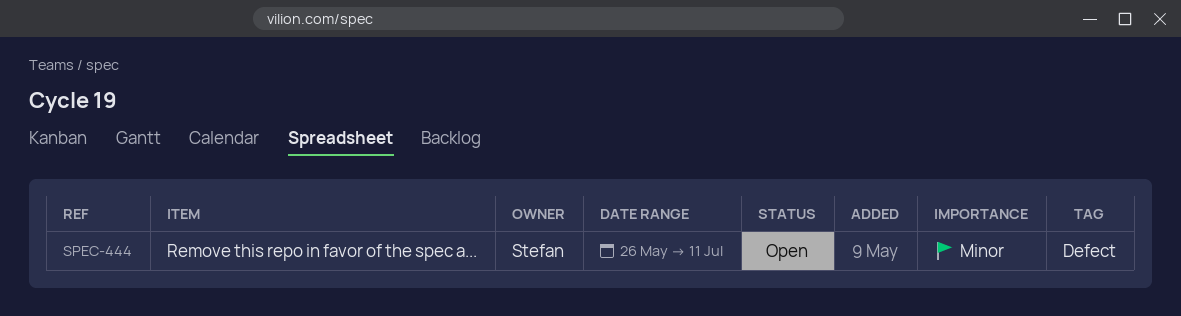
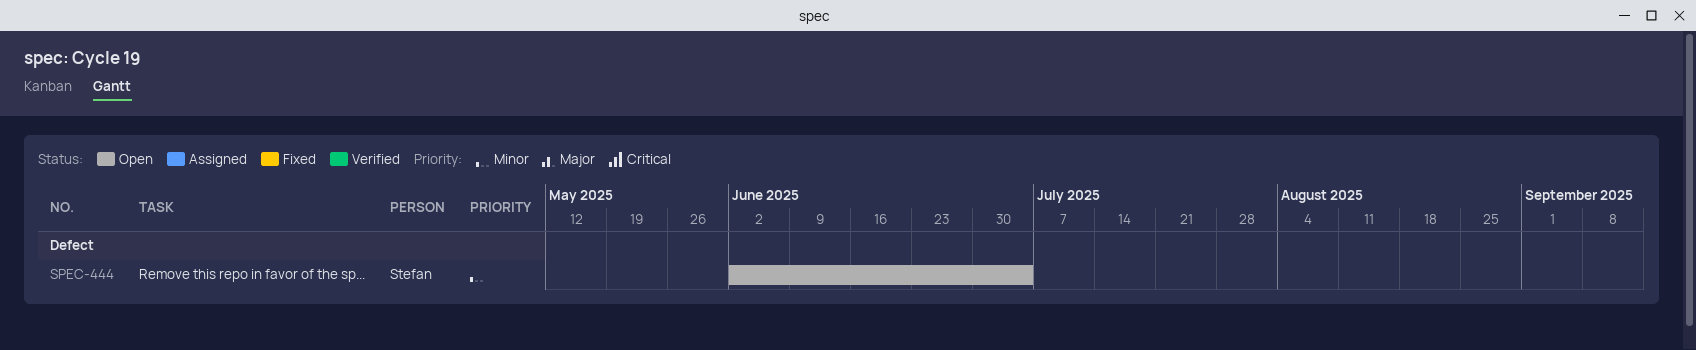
SPEC-444, start: May 26 -> Jun 2
SPEC-444, due: Jul 11 -> Jul 4

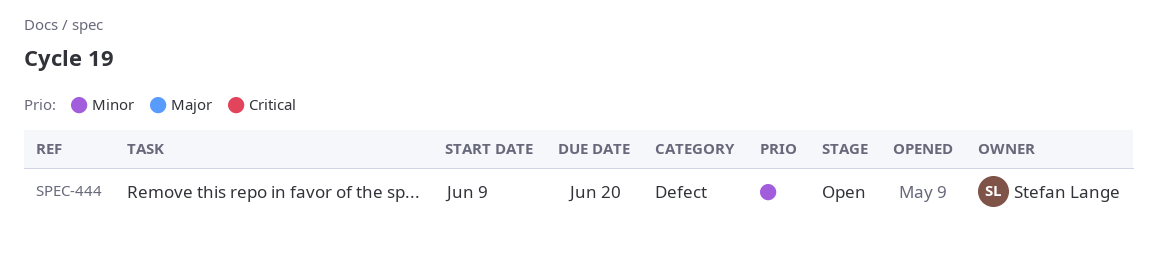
SPEC-444, start: Jun 2 -> Jun 9
SPEC-444, due: Jul 4 -> Jun 20

